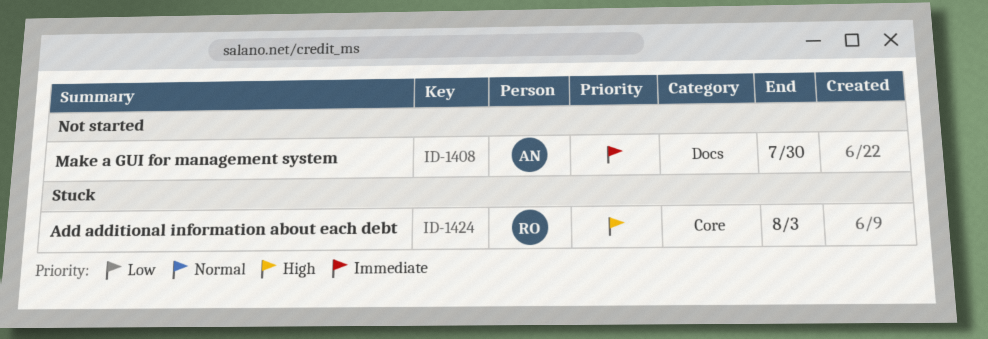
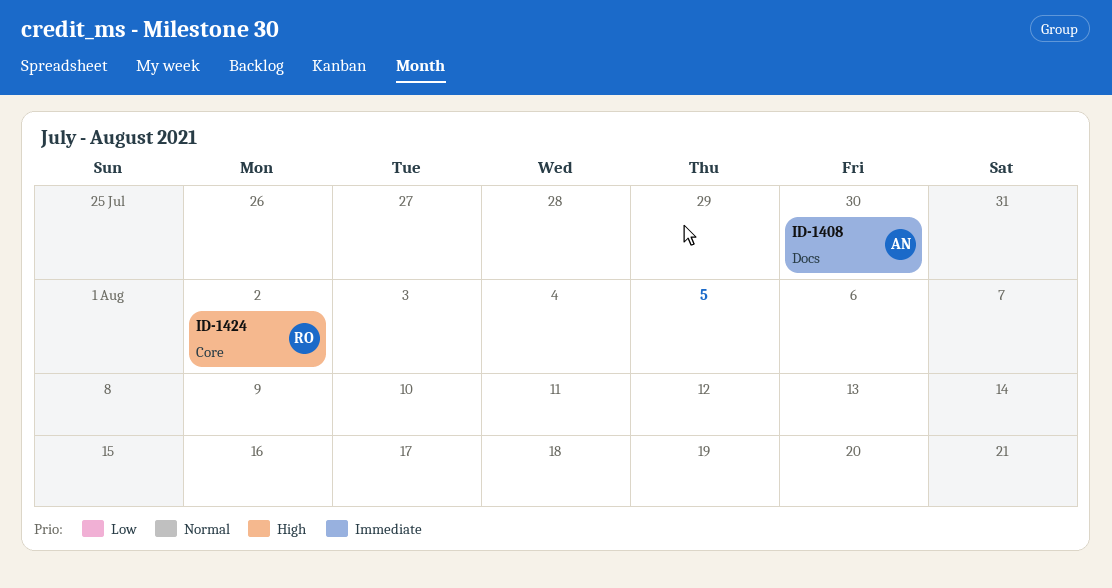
ID-1424, due: Aug 3 -> Aug 2

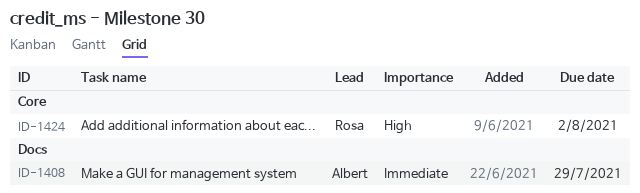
ID-1408, due: Jul 30 -> Jul 29

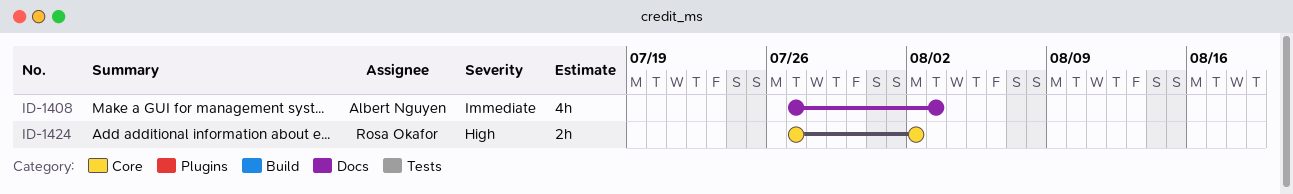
ID-1408, due: Jul 29 -> Aug 3

